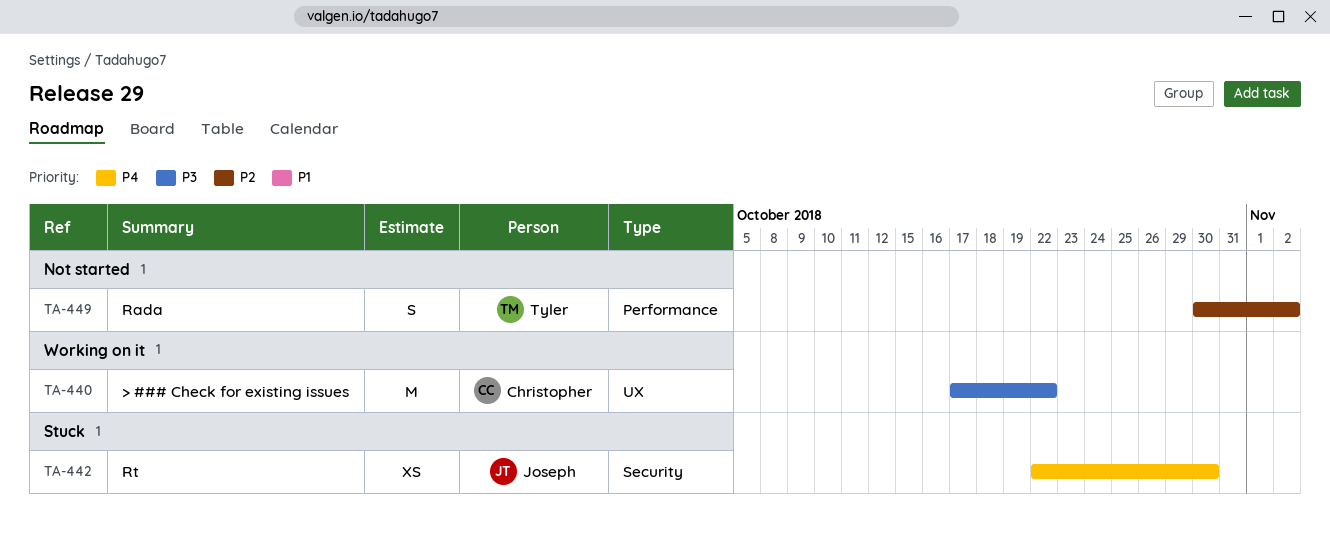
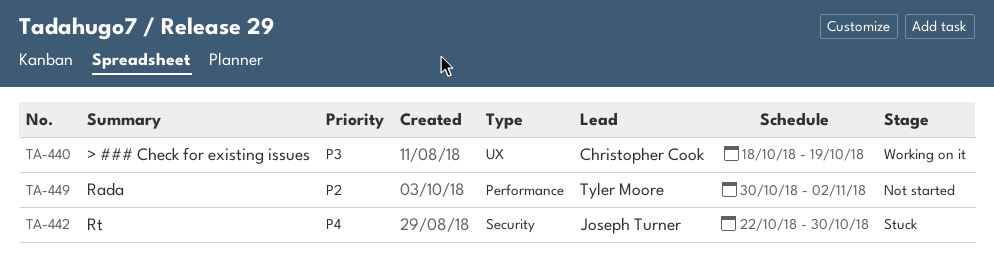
TA-440, start: Oct 17 -> Oct 18
TA-440, due: Oct 22 -> Oct 19

